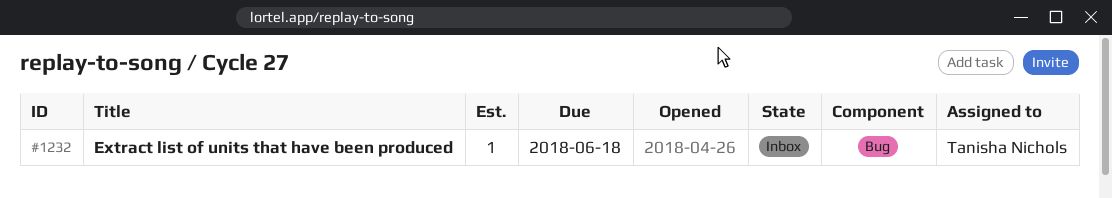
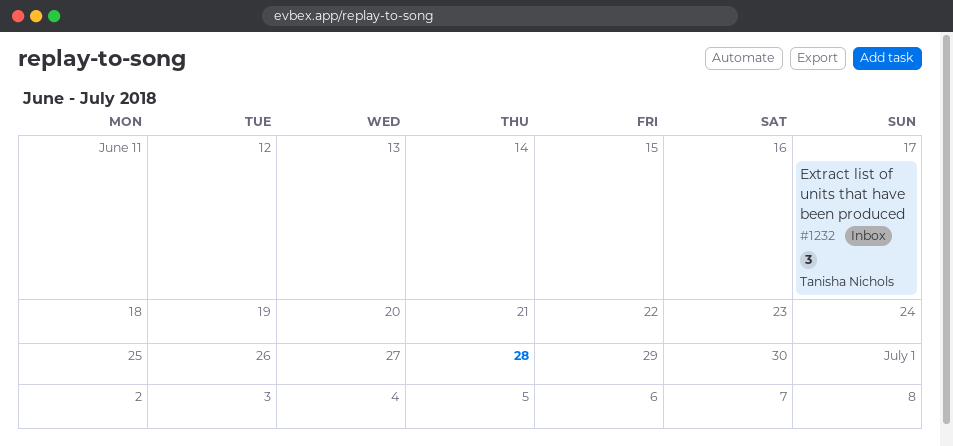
#1232, estimate: 1 -> 3
#1232, due: Jun 18 -> Jun 17

